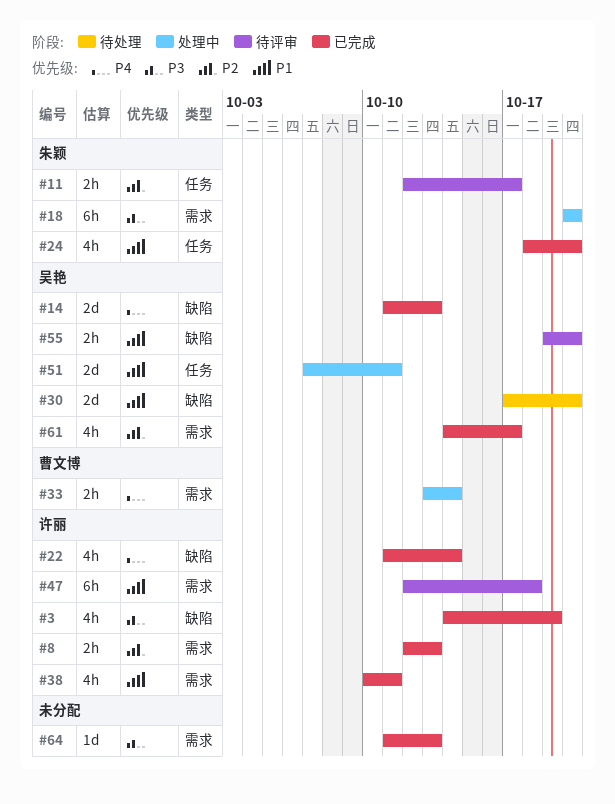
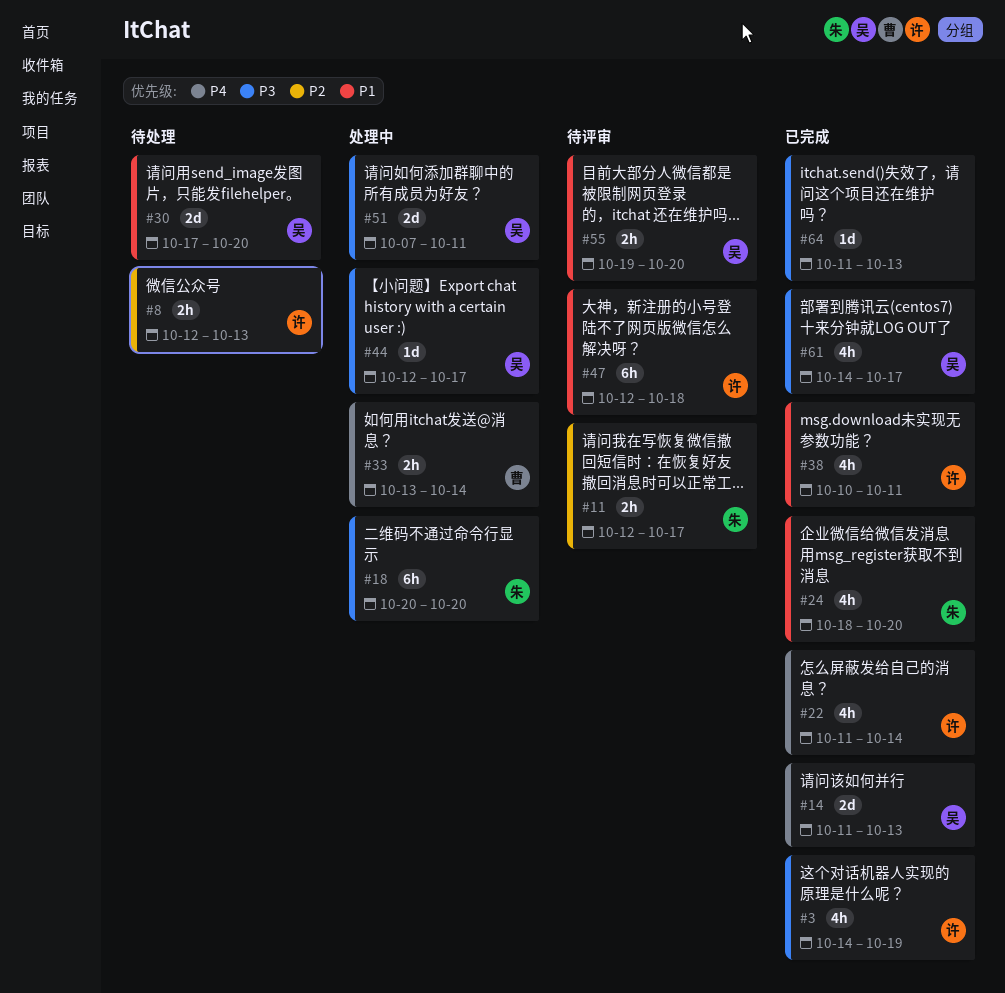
#8, status: 已完成 -> 待处理
#44: none -> present
#51, priority: P1 -> P3
#61, priority: P2 -> P3

